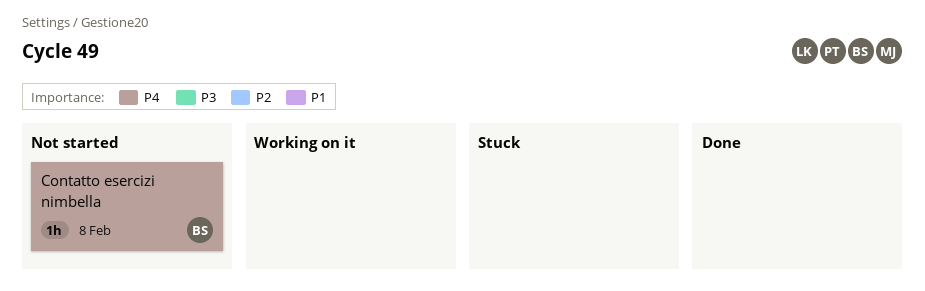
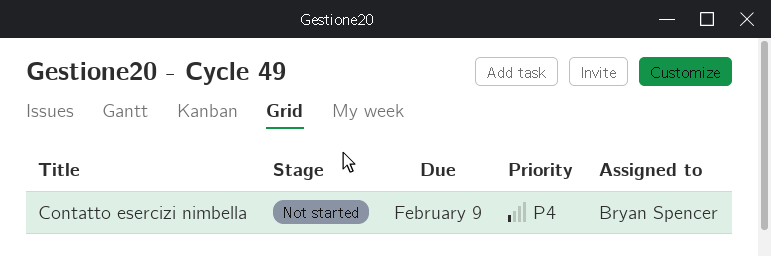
Contatto esercizi nimbella, due: Feb 8 -> Feb 9

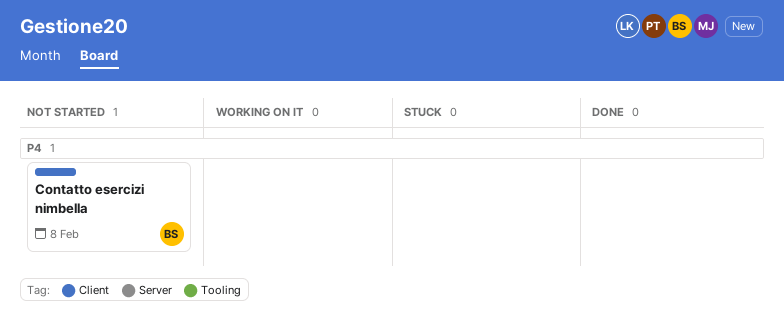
Contatto esercizi nimbella, due: Feb 9 -> Feb 8

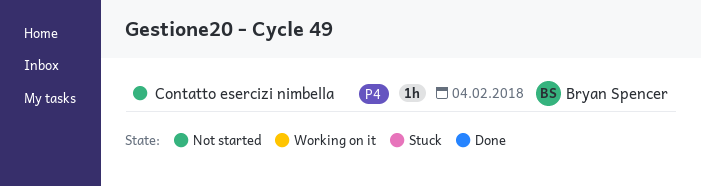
Contatto esercizi nimbella, due: Feb 8 -> Feb 4

